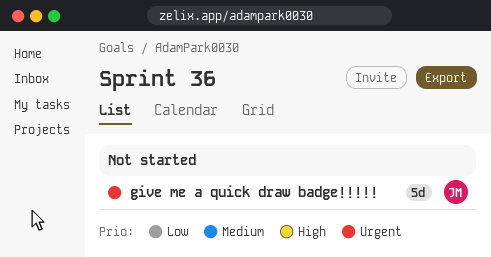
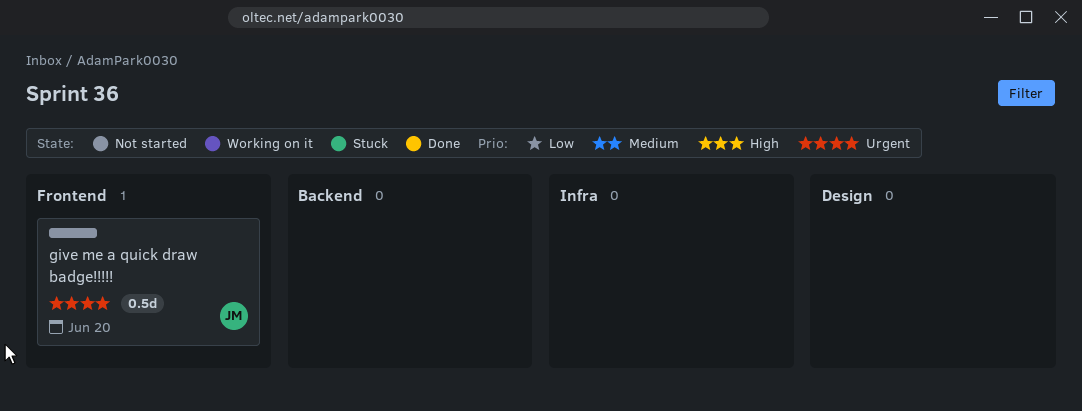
give me a quick draw badge!!!!!, estimate: 5d -> 0.5d

